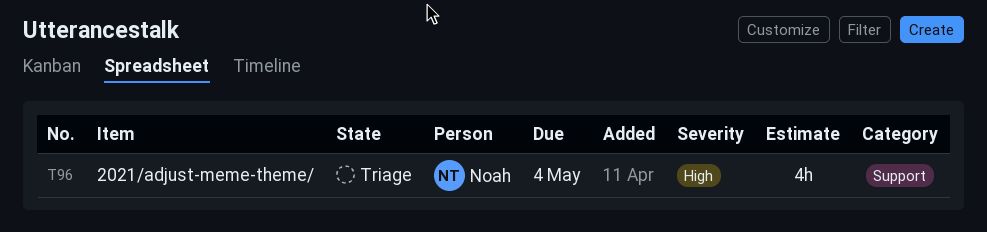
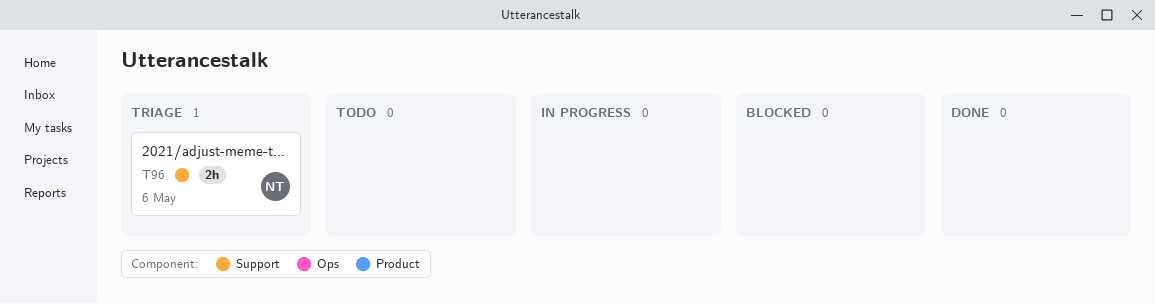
T96, estimate: 4h -> 2h
T96, due: May 4 -> May 6

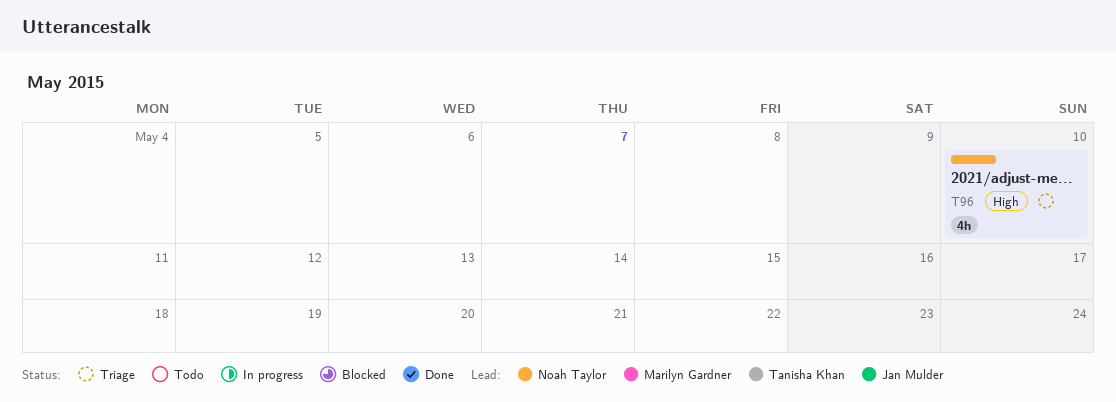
T96, estimate: 2h -> 4h
T96, due: May 6 -> May 10

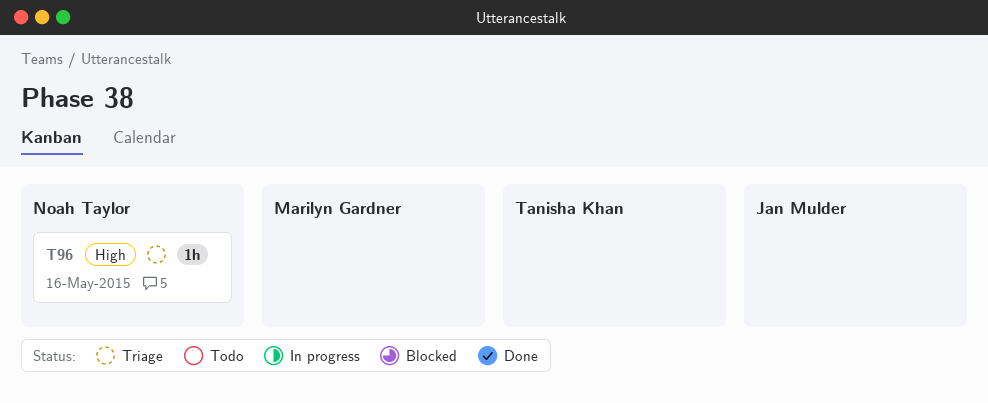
T96, estimate: 4h -> 1h
T96, due: May 10 -> May 16

